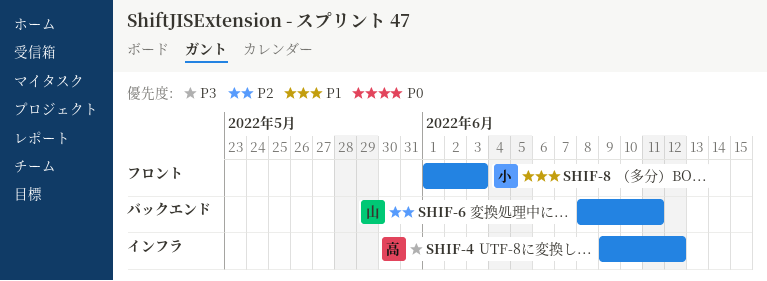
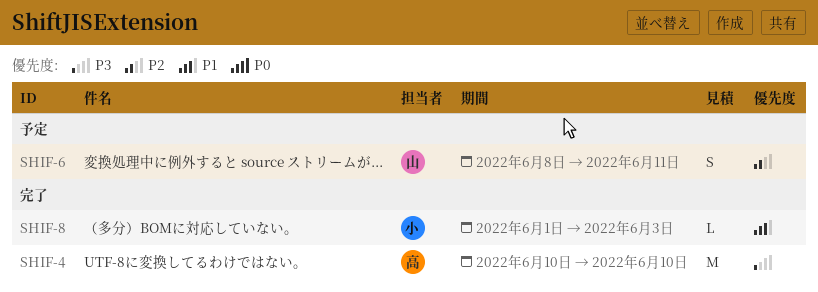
SHIF-4, start: Jun 9 -> Jun 10
SHIF-4, due: Jun 12 -> Jun 10

